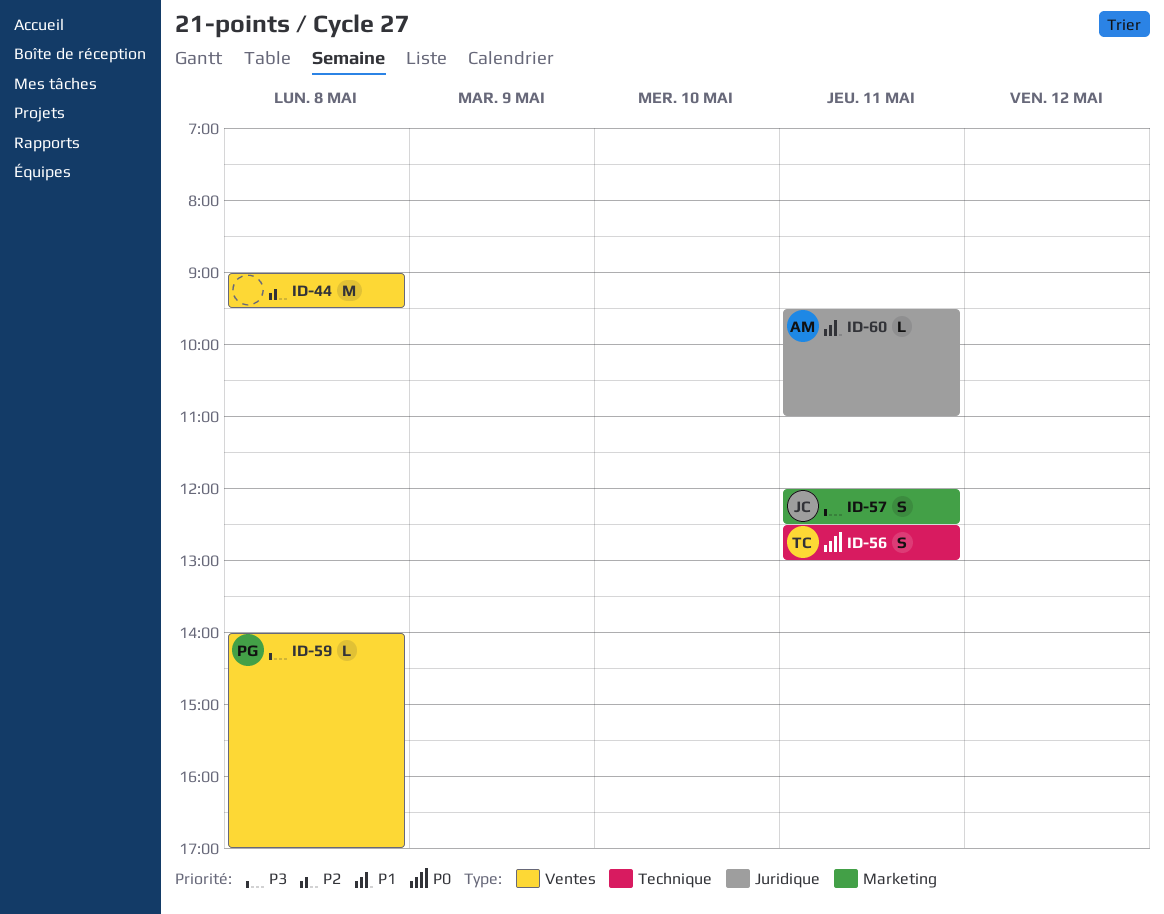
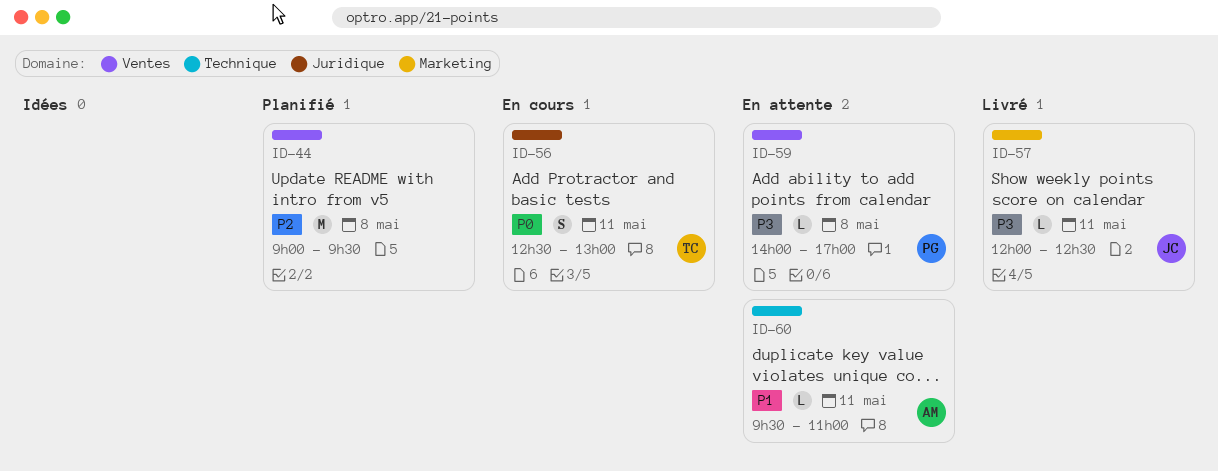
ID-56, label: Technique -> Juridique
ID-57, estimate: S -> L
ID-60, label: Juridique -> Technique

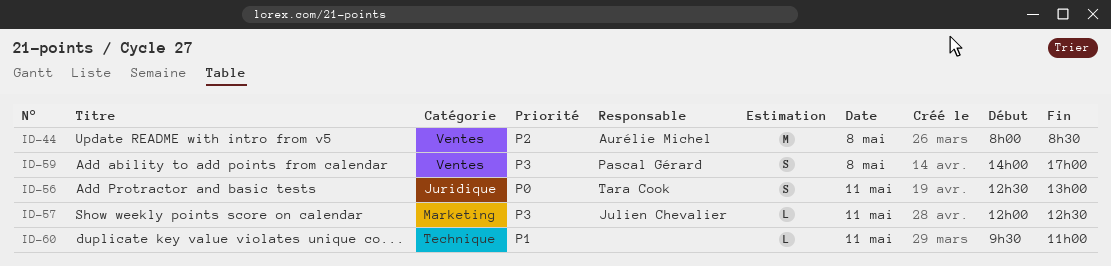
ID-44, owner: none -> Aurélie Michel
ID-44, begins: 09:00 -> 08:00
ID-44, ends: 09:30 -> 08:30
ID-59, estimate: L -> S
ID-60, owner: Aurélie Michel -> none

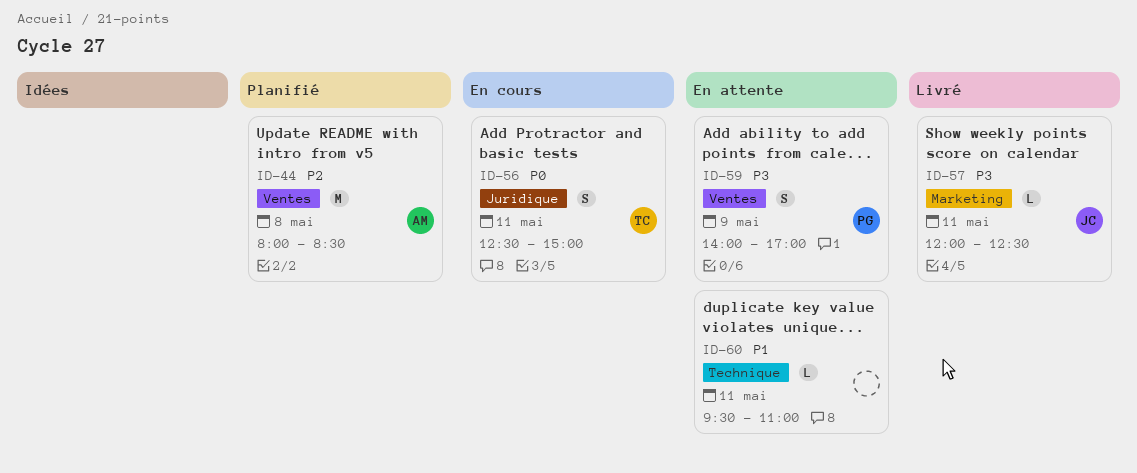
ID-56, ends: 13:00 -> 15:00
ID-59, day: May 8 -> May 9

